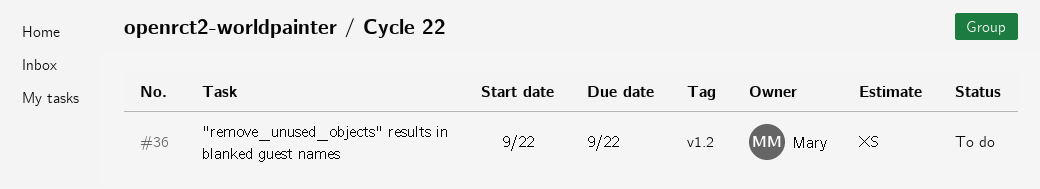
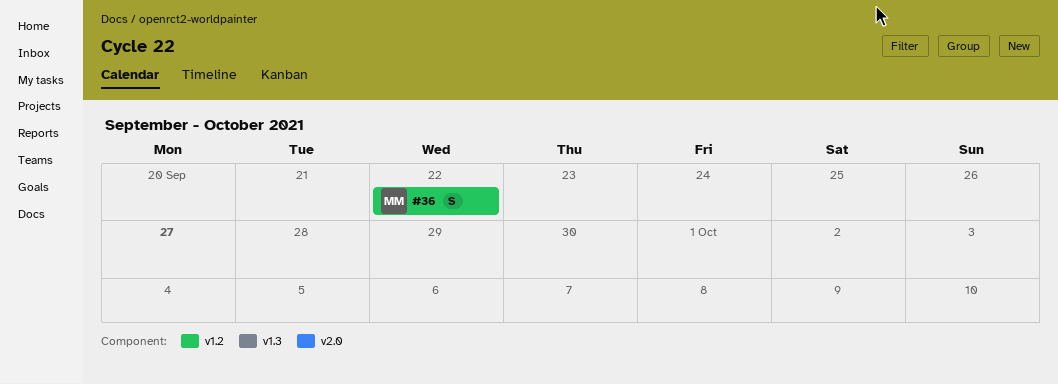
#36, estimate: XS -> S

